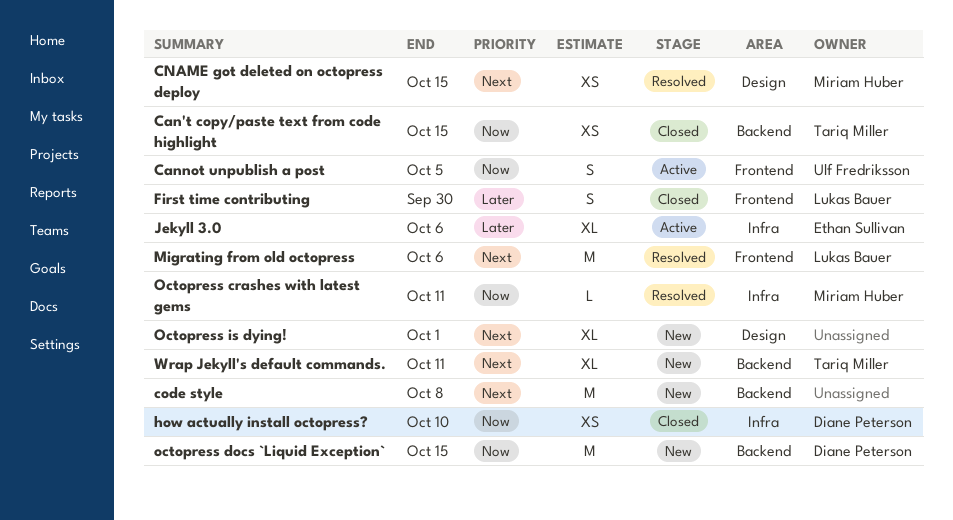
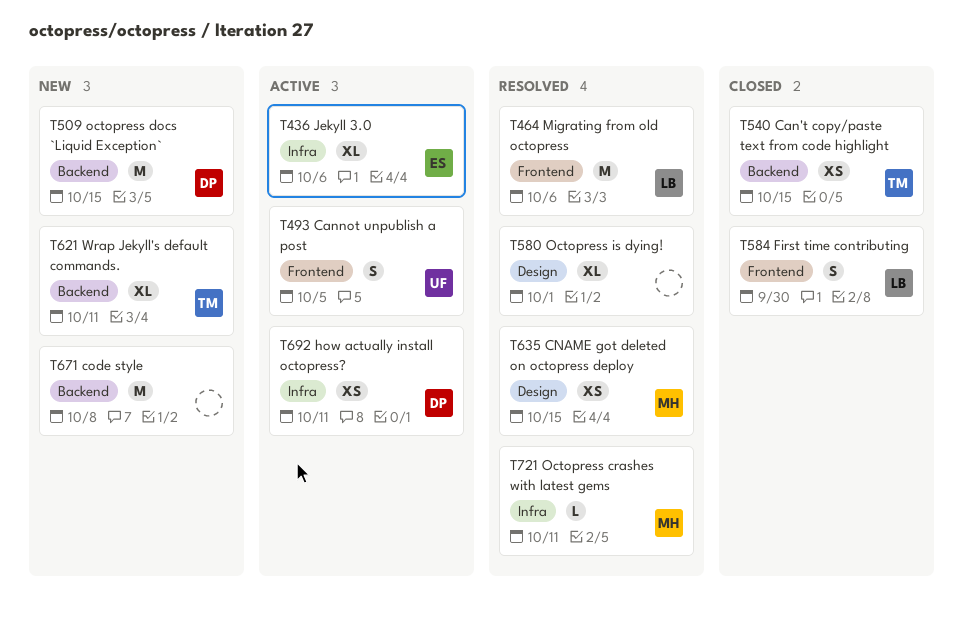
how actually install octopress?, status: Closed -> Active
how actually install octopress?, due: Oct 10 -> Oct 11
Octopress is dying!, status: New -> Resolved

